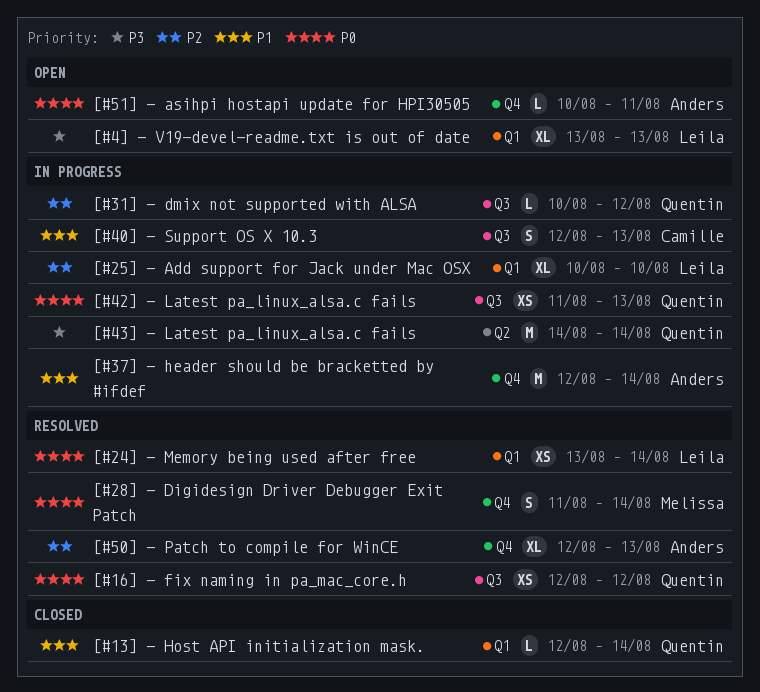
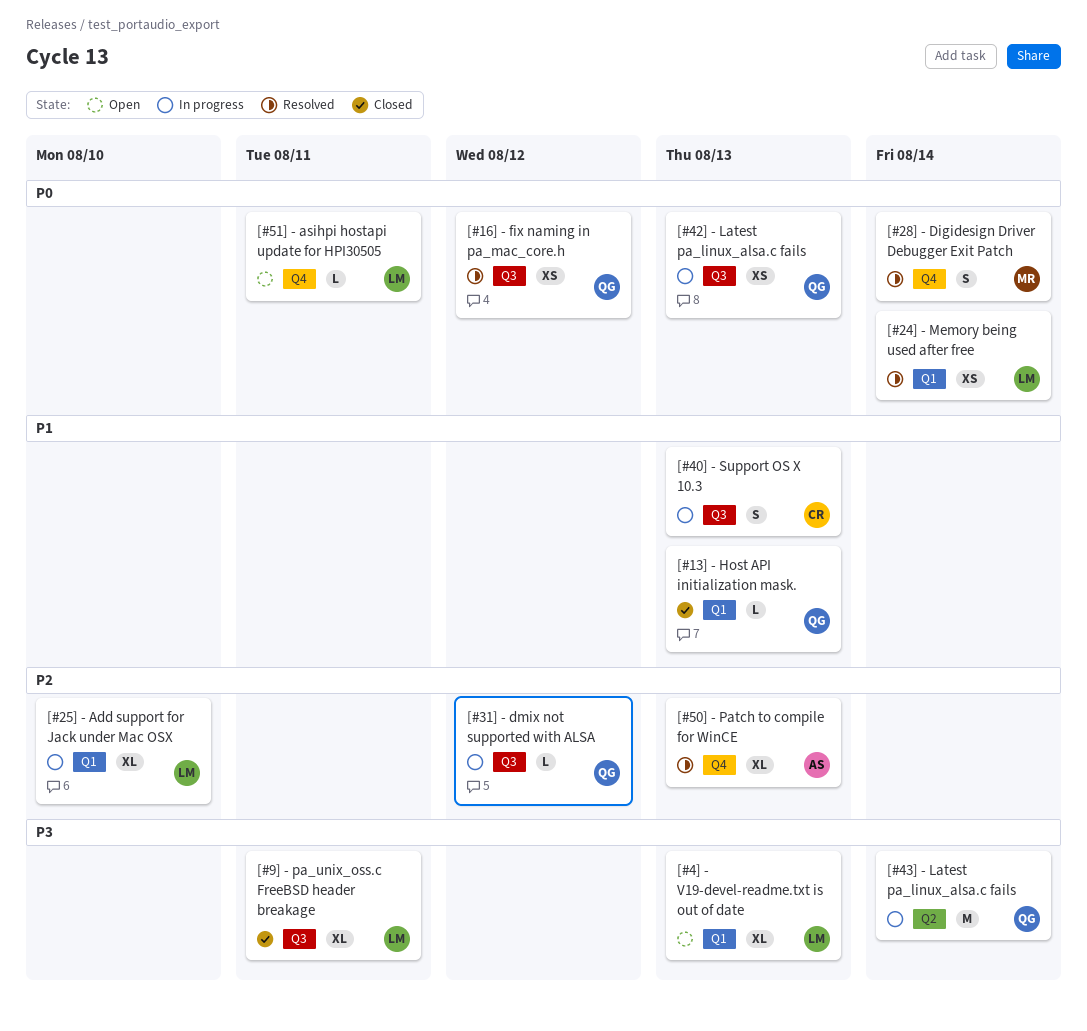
[#13] - Host API initialization mask., due: Aug 14 -> Aug 13
[#37] - header should be bracketted by #ifdef: present -> none
[#51] - asihpi hostapi update for HPI30505, owner: Anders -> Leila
[#9] - pa_unix_oss.c FreeBSD header breakage: none -> present

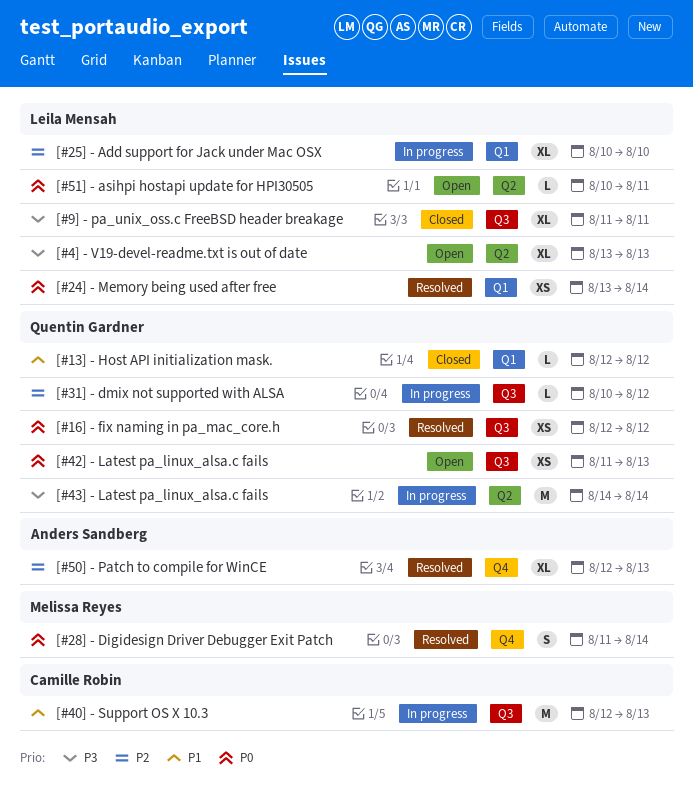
[#13] - Host API initialization mask., due: Aug 13 -> Aug 12
[#40] - Support OS X 10.3, estimate: S -> M
[#42] - Latest pa_linux_alsa.c fails, status: In progress -> Open
[#4] - V19-devel-readme.txt is out of date, label: Q1 -> Q2
[#51] - asihpi hostapi update for HPI30505, label: Q4 -> Q2

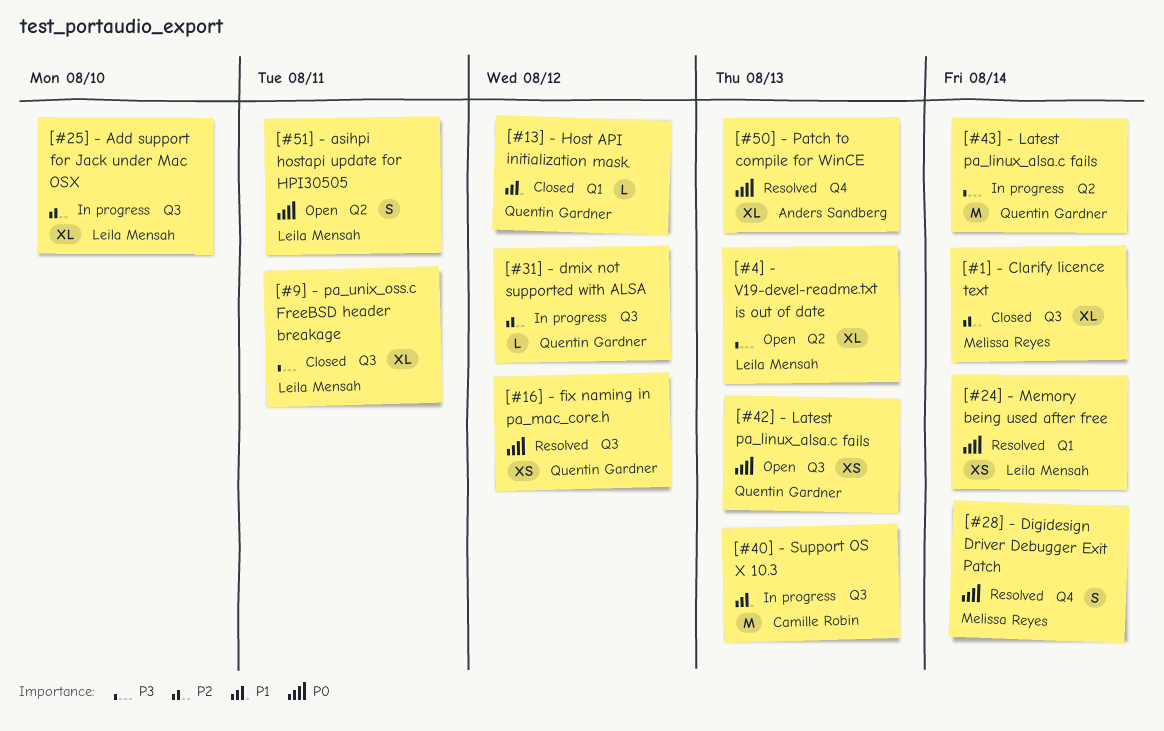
[#1] - Clarify licence text: none -> present
[#25] - Add support for Jack under Mac OSX, label: Q1 -> Q3
[#50] - Patch to compile for WinCE, priority: P2 -> P0
[#51] - asihpi hostapi update for HPI30505, estimate: L -> S

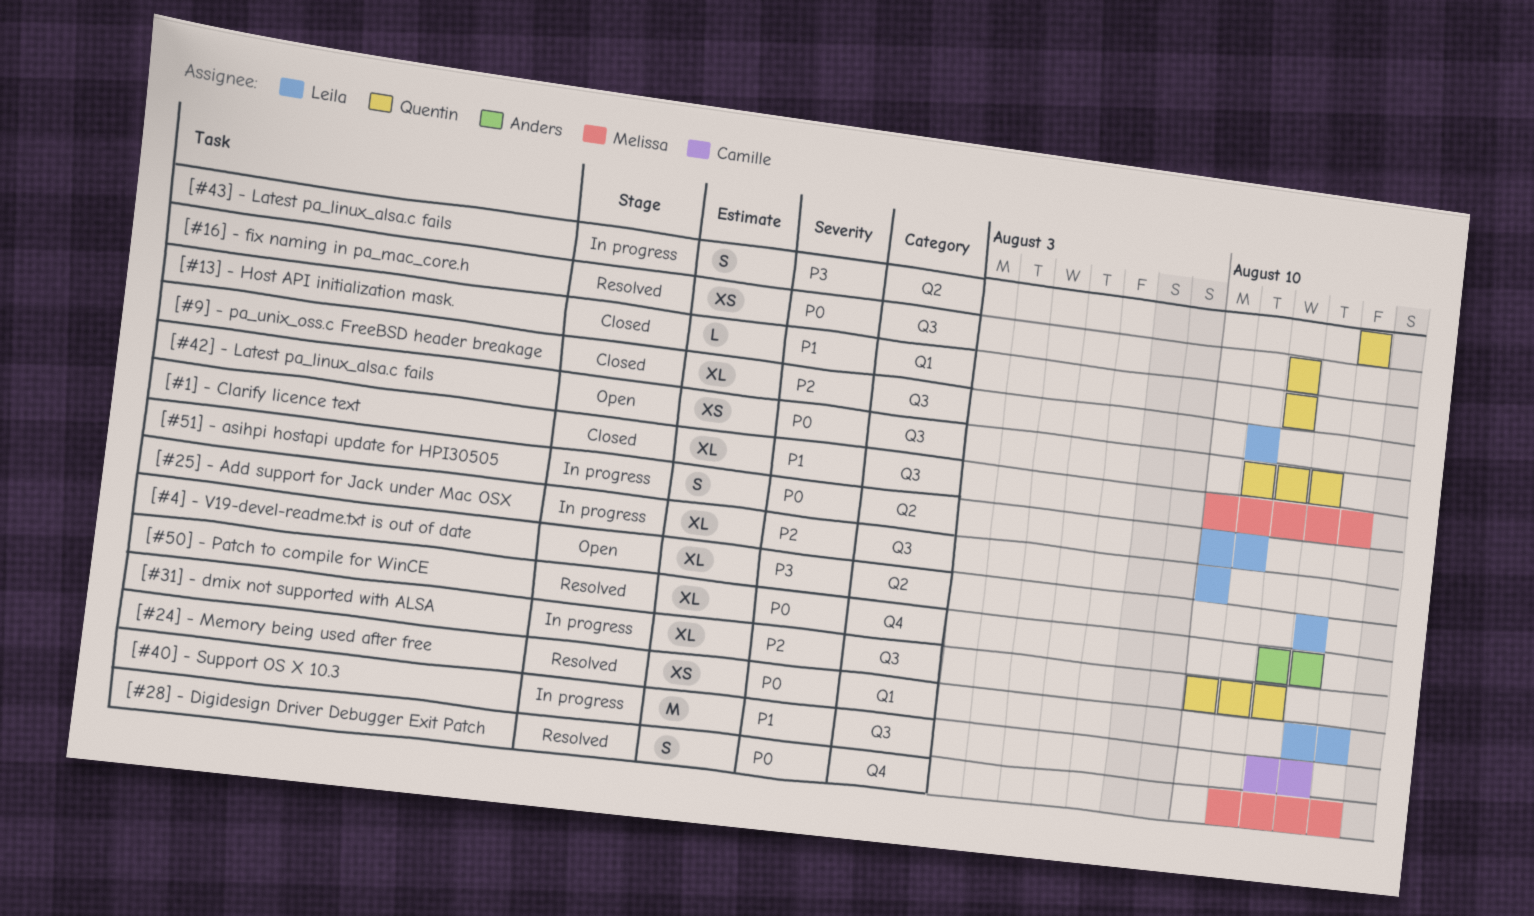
[#1] - Clarify licence text, priority: P2 -> P1
[#31] - dmix not supported with ALSA, estimate: L -> XL
[#43] - Latest pa_linux_alsa.c fails, estimate: M -> S
[#51] - asihpi hostapi update for HPI30505, status: Open -> In progress
[#9] - pa_unix_oss.c FreeBSD header breakage, priority: P3 -> P2

